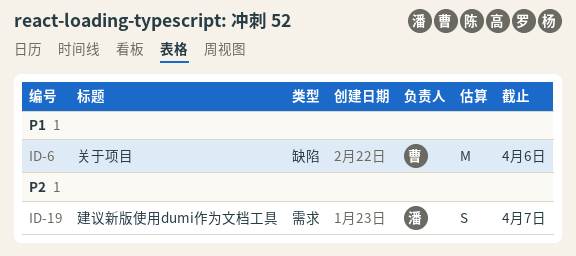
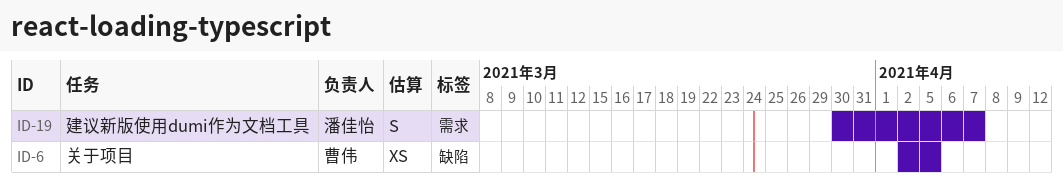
ID-6, estimate: M -> XS
ID-6, due: Apr 6 -> Apr 5

